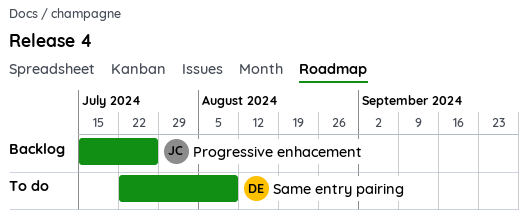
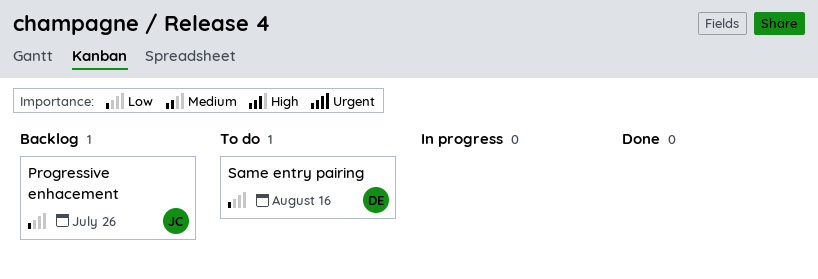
Same entry pairing, due: Aug 9 -> Aug 16

